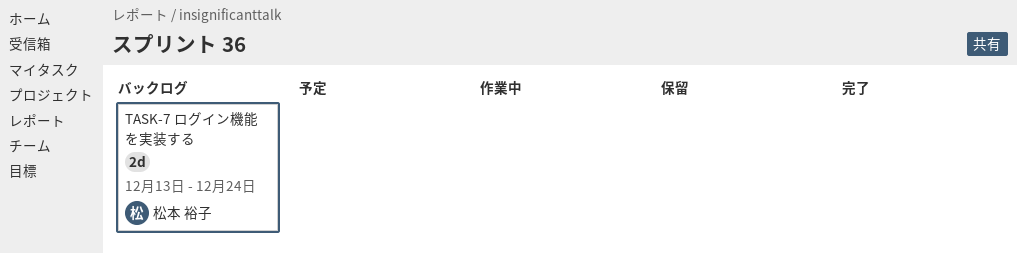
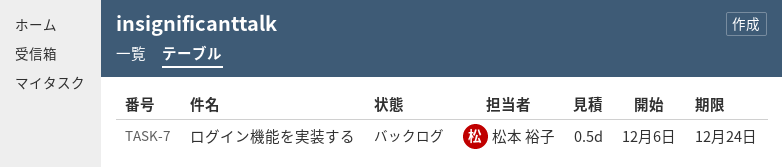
TASK-7, estimate: 2d -> 0.5d
TASK-7, start: Dec 13 -> Dec 6

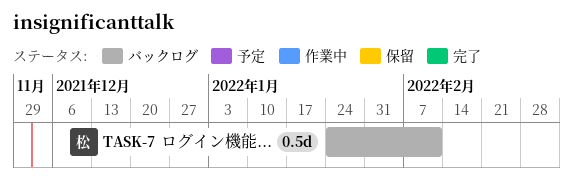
TASK-7, start: Dec 6 -> Jan 24
TASK-7, due: Dec 24 -> Feb 11

